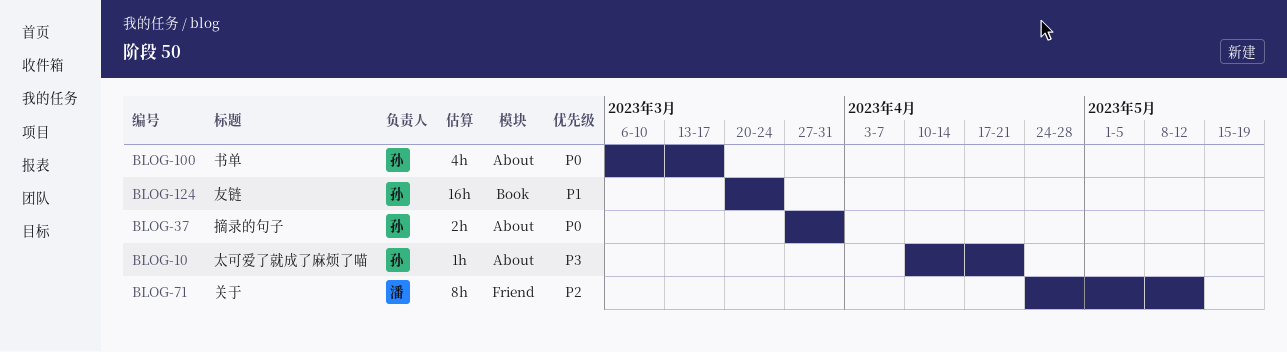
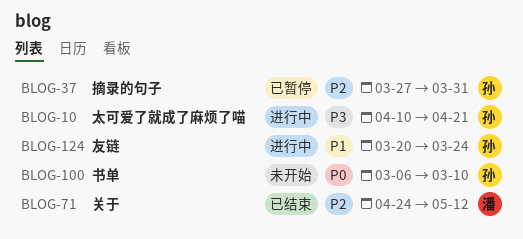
BLOG-37, priority: P0 -> P2
BLOG-100, due: Mar 17 -> Mar 10

